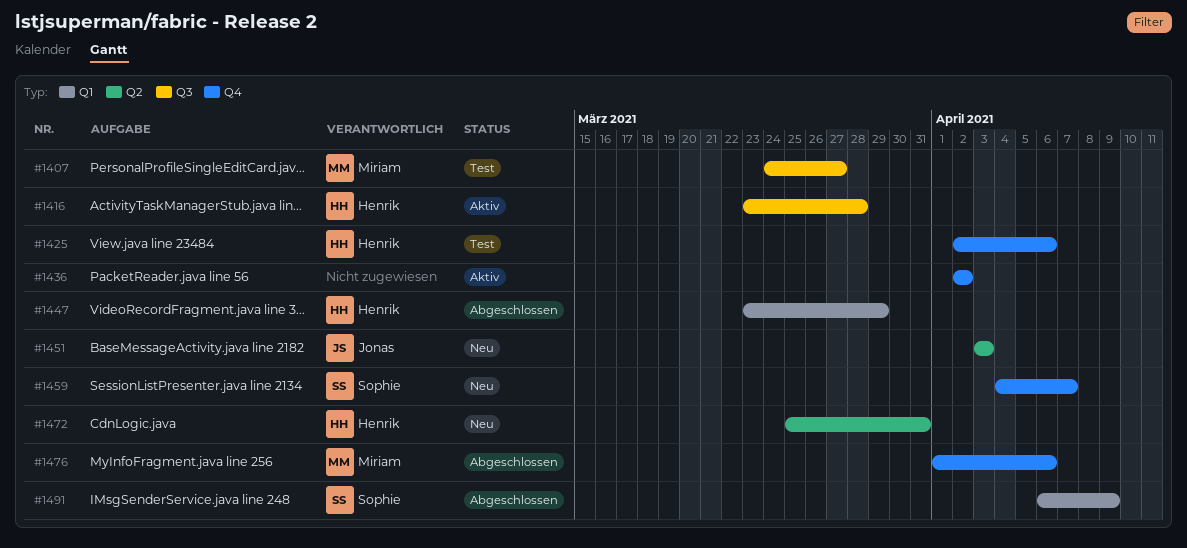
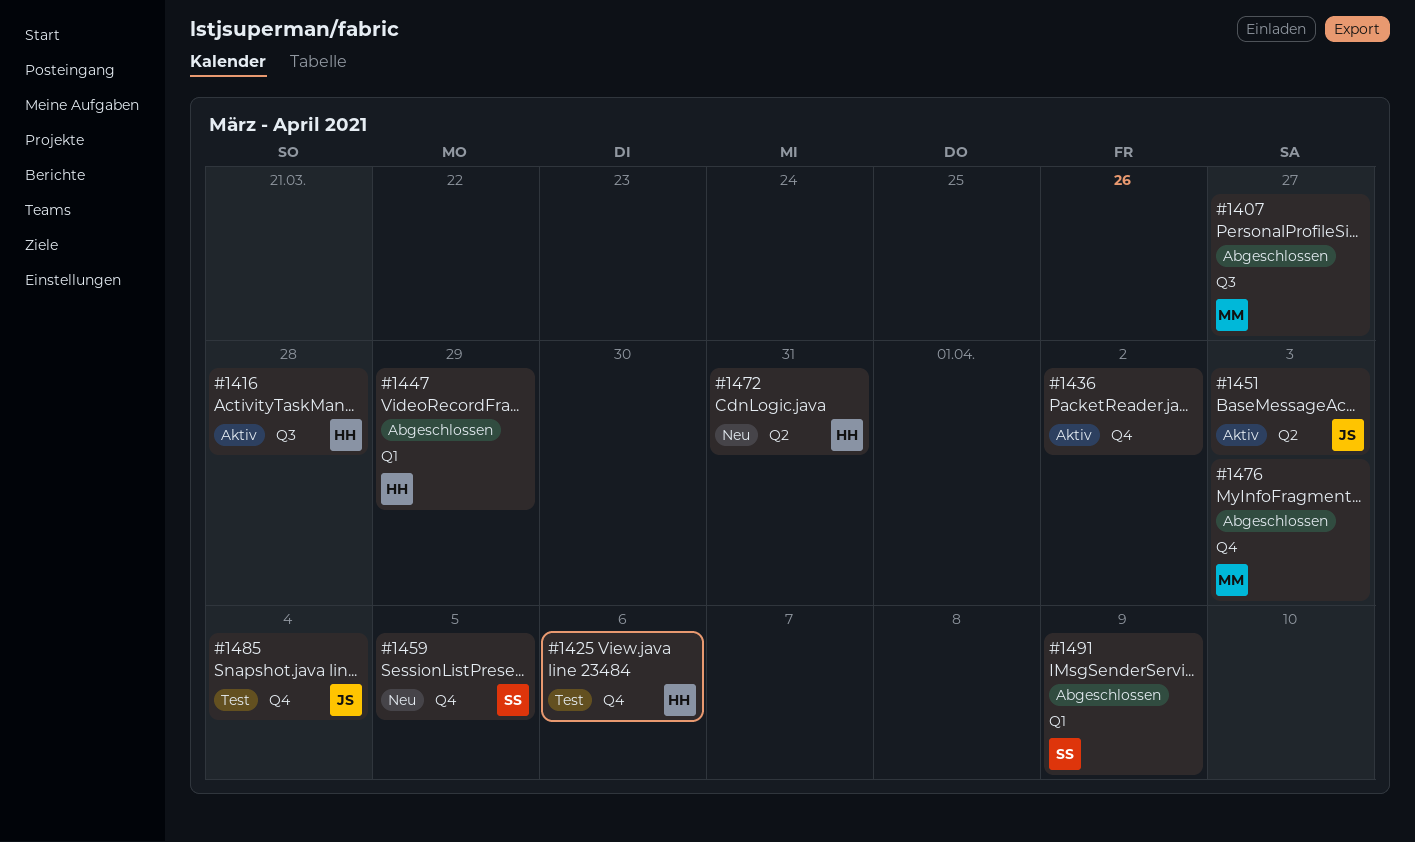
#1407, status: Test -> Abgeschlossen
#1451, status: Neu -> Aktiv
#1459, due: Apr 7 -> Apr 5
#1476, due: Apr 6 -> Apr 3
#1485: none -> present

